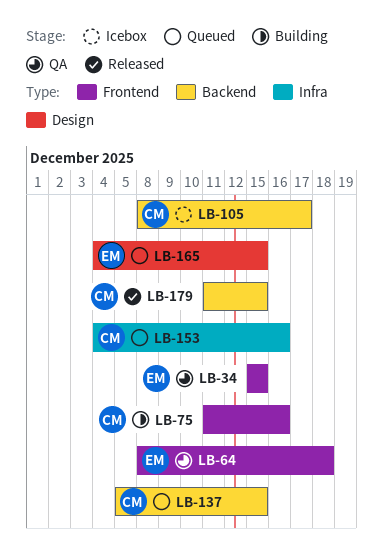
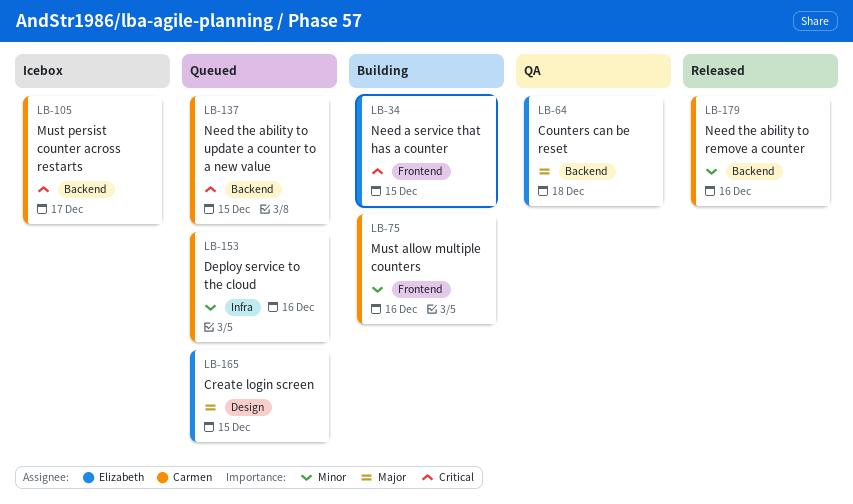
LB-34, status: QA -> Building
LB-64, label: Frontend -> Backend
LB-179, due: Dec 15 -> Dec 16

